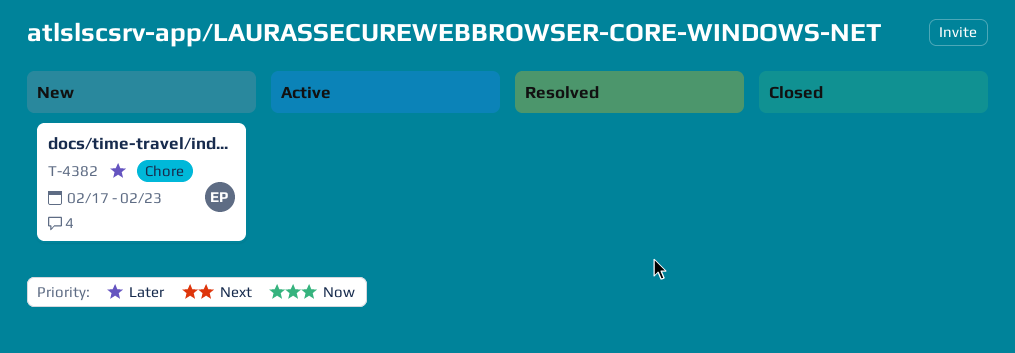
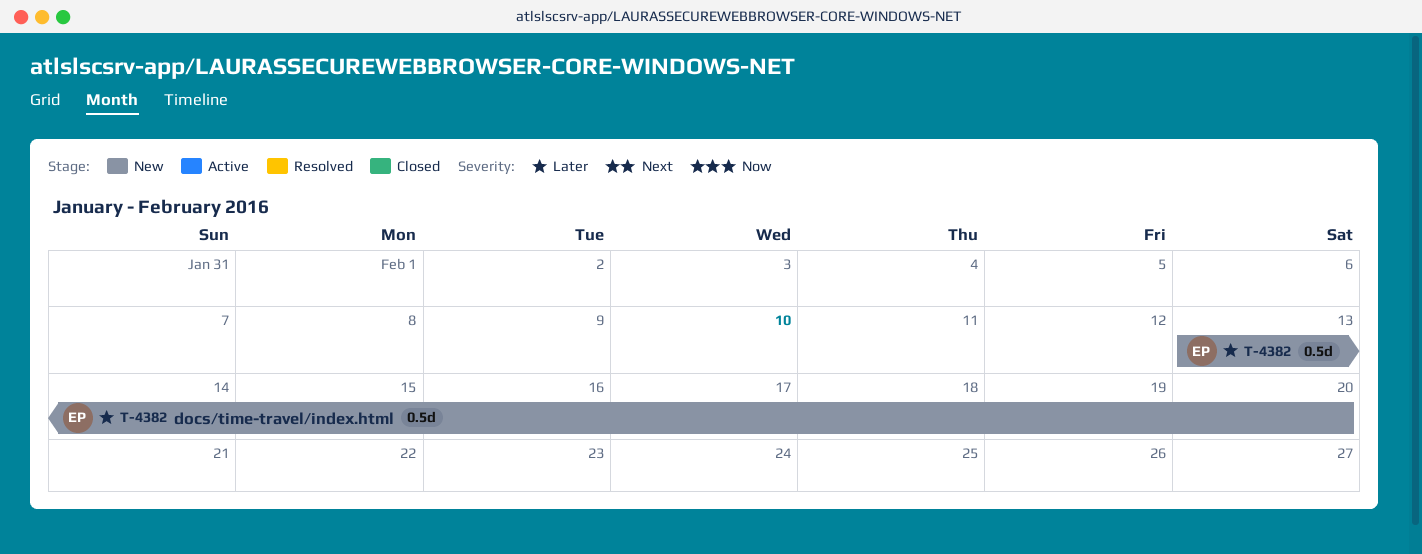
T-4382, start: Feb 17 -> Feb 13
T-4382, due: Feb 23 -> Feb 20

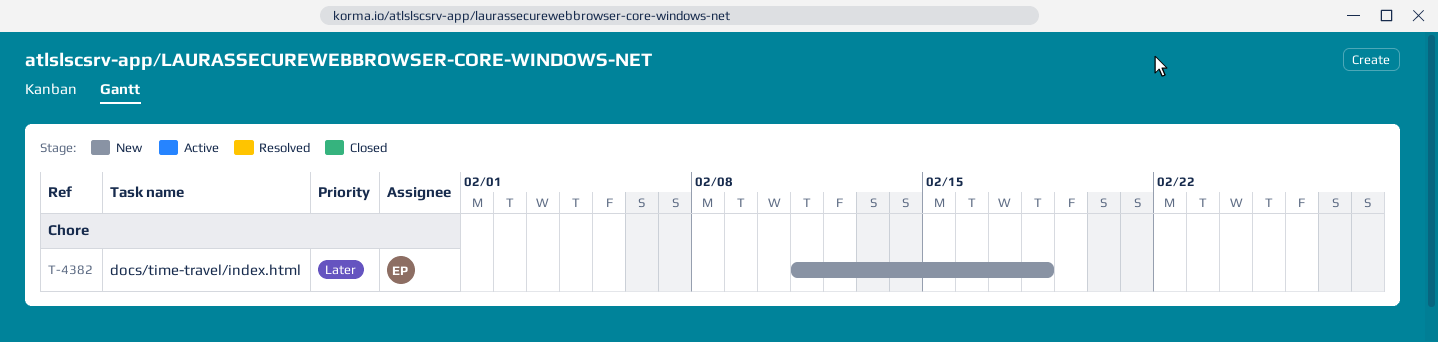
T-4382, start: Feb 13 -> Feb 11
T-4382, due: Feb 20 -> Feb 18

